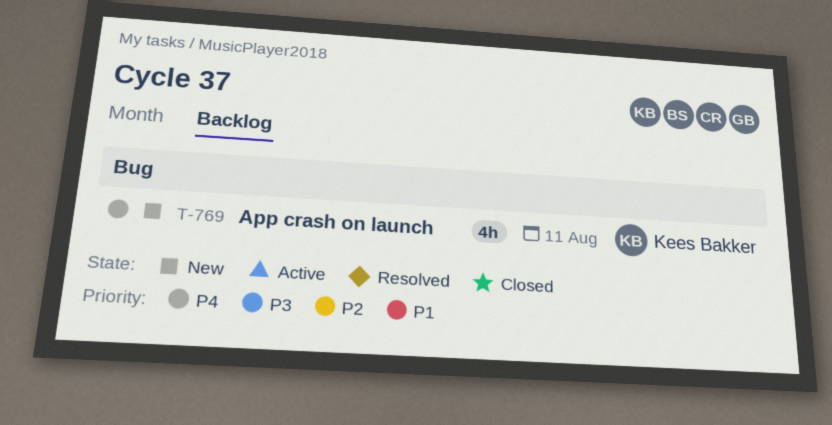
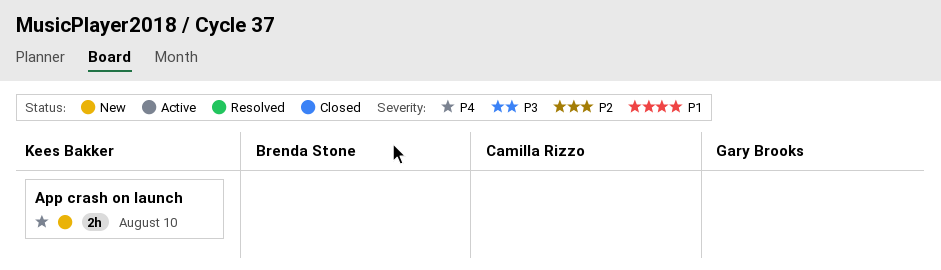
App crash on launch, estimate: 4h -> 2h
App crash on launch, due: Aug 11 -> Aug 10

